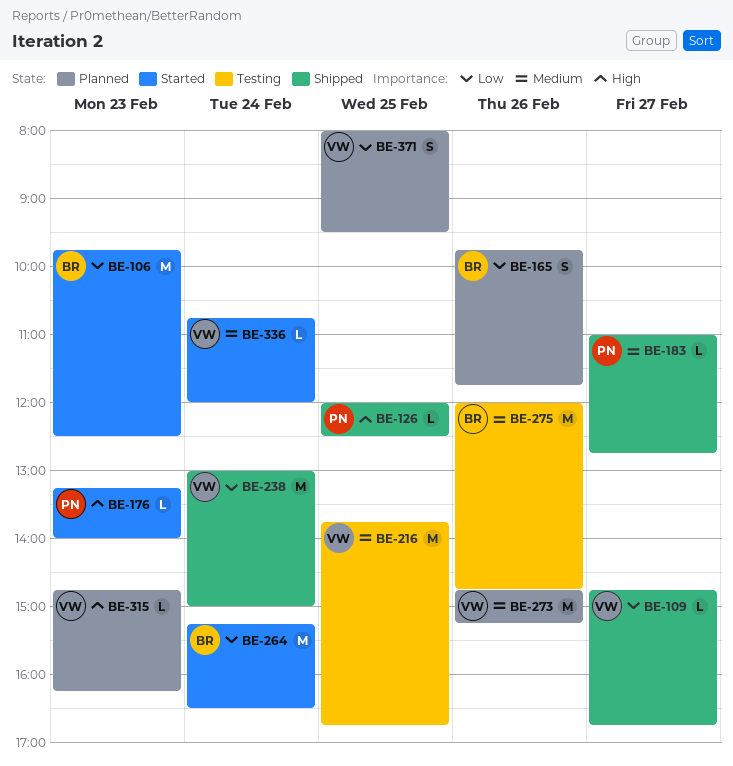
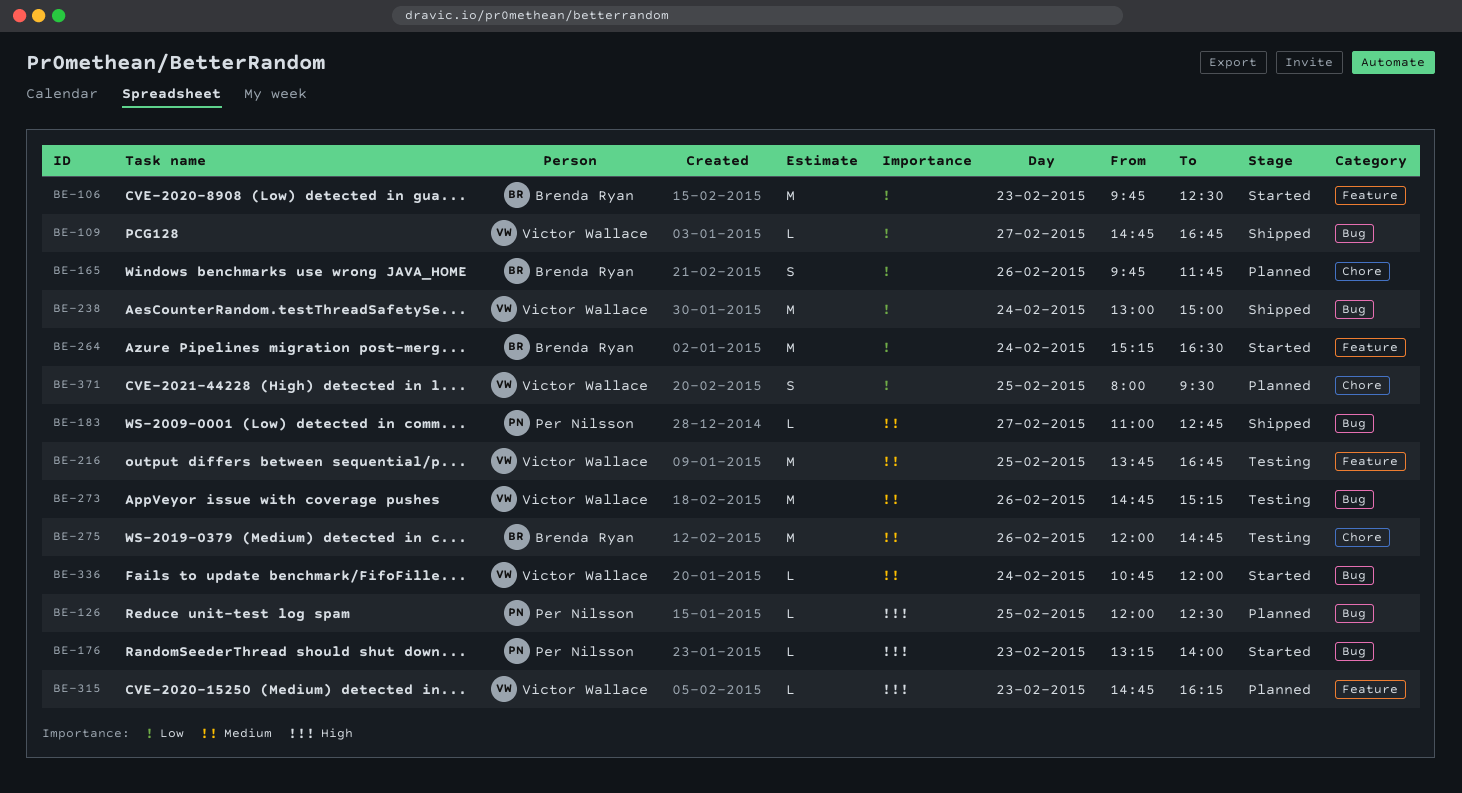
BE-126, status: Shipped -> Planned
BE-273, status: Planned -> Testing

